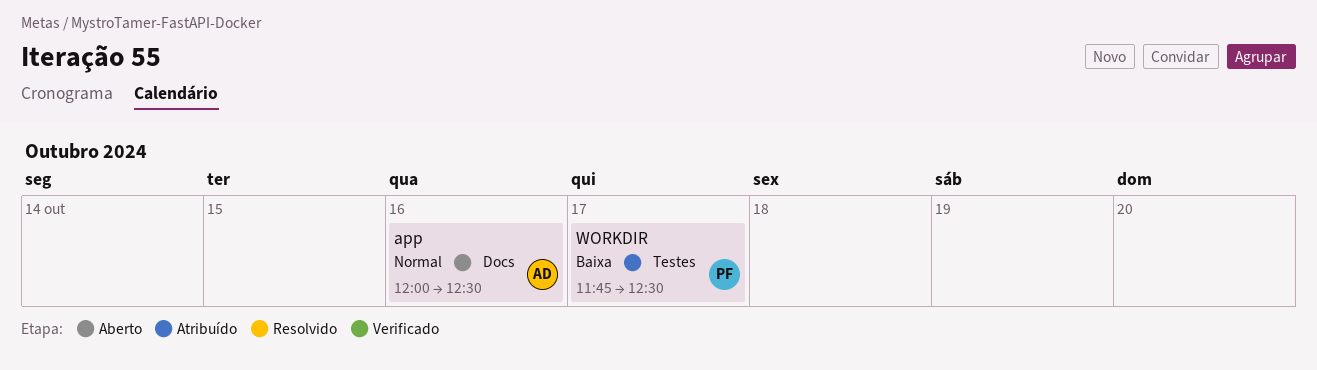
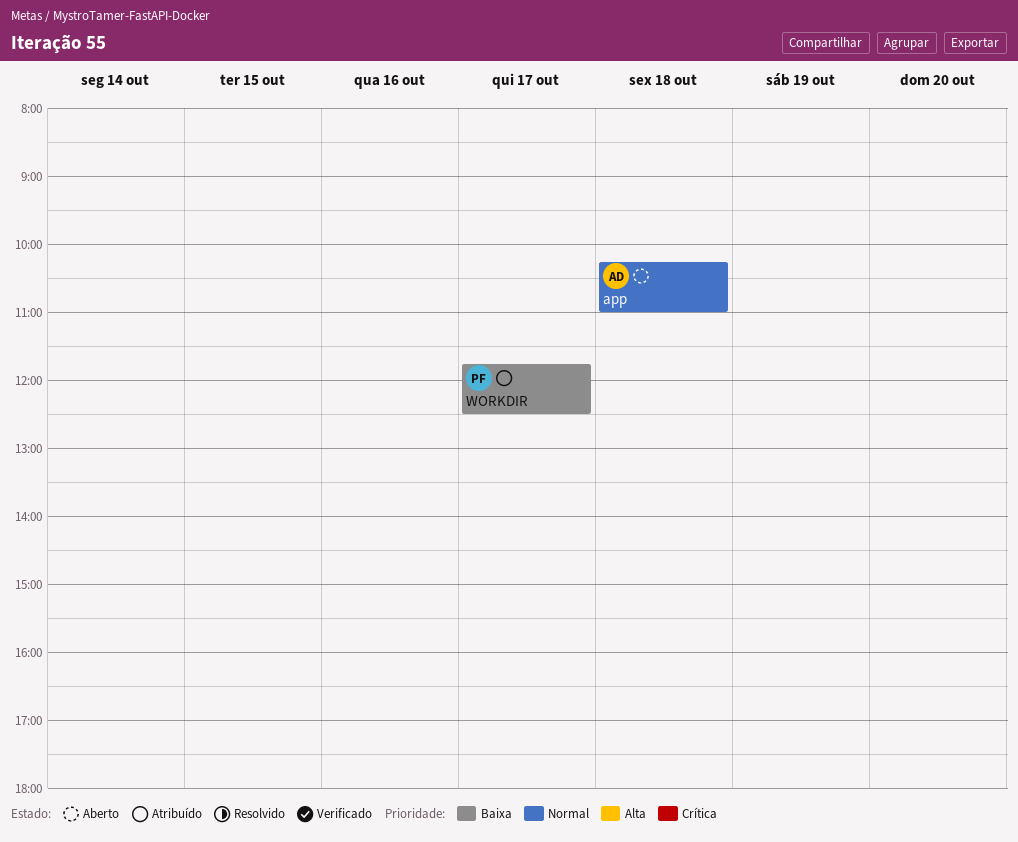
app, day: Oct 16 -> Oct 18
app, begins: 12:00 -> 10:15
app, ends: 12:30 -> 11:00

